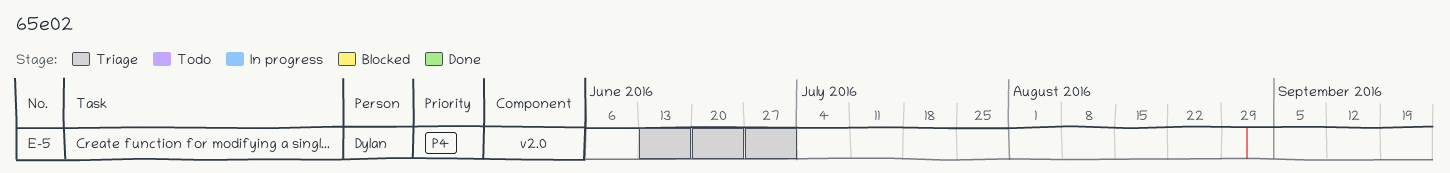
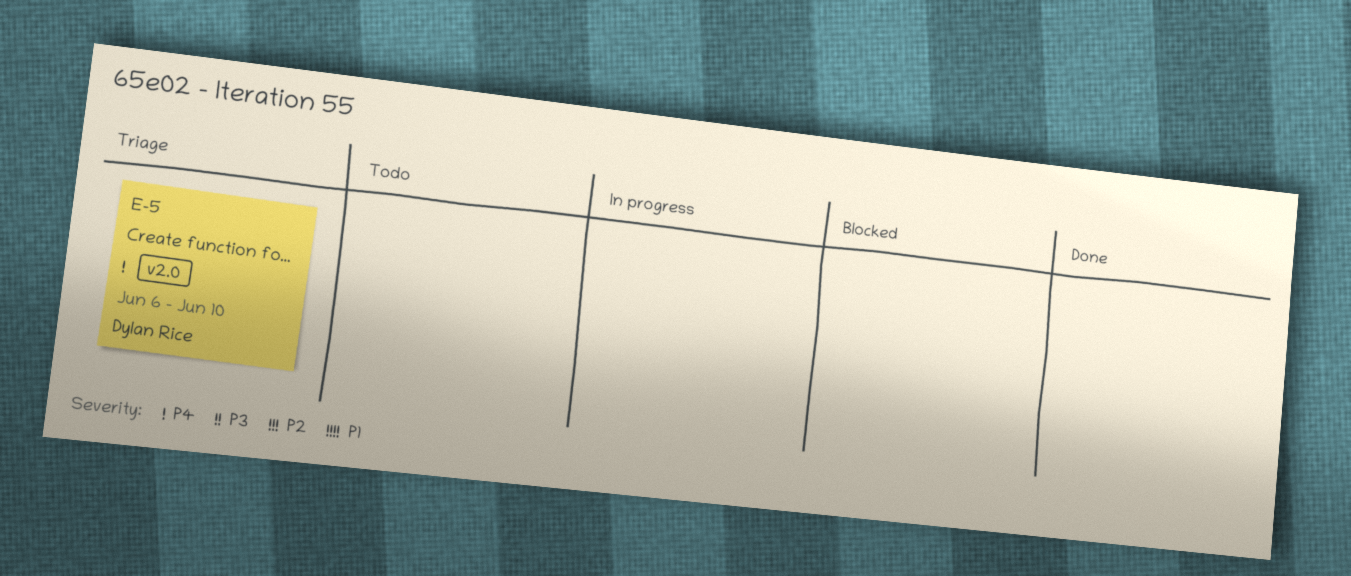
E-5, start: Jun 13 -> Jun 6
E-5, due: Jul 1 -> Jun 10

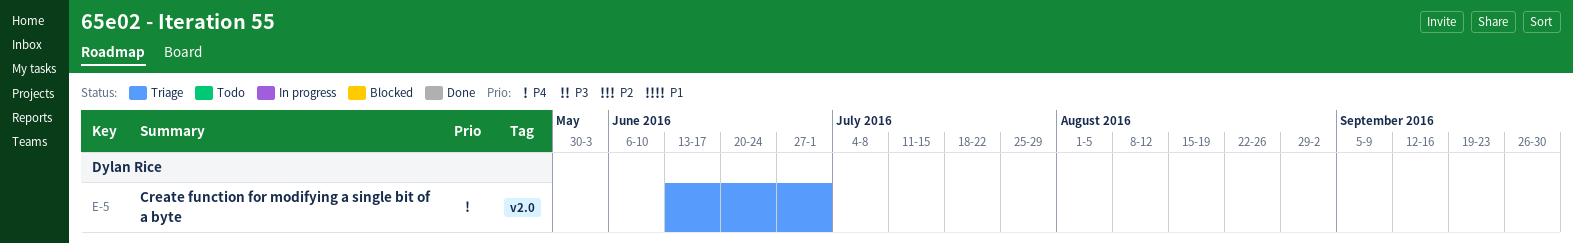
E-5, start: Jun 6 -> Jun 13
E-5, due: Jun 10 -> Jul 1

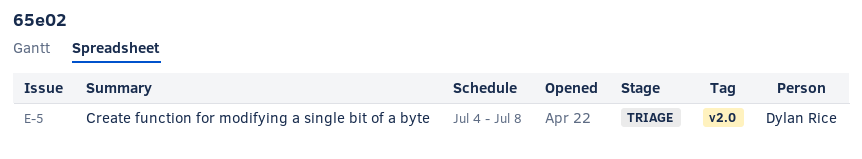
E-5, start: Jun 13 -> Jul 4
E-5, due: Jul 1 -> Jul 8

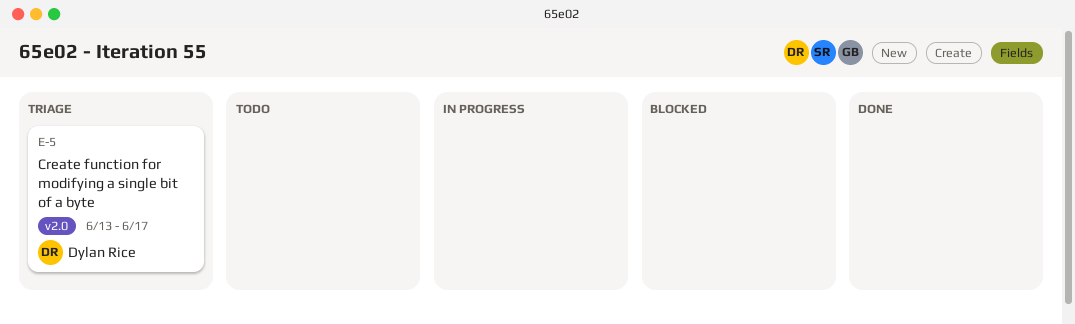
E-5, start: Jul 4 -> Jun 13
E-5, due: Jul 8 -> Jun 17

